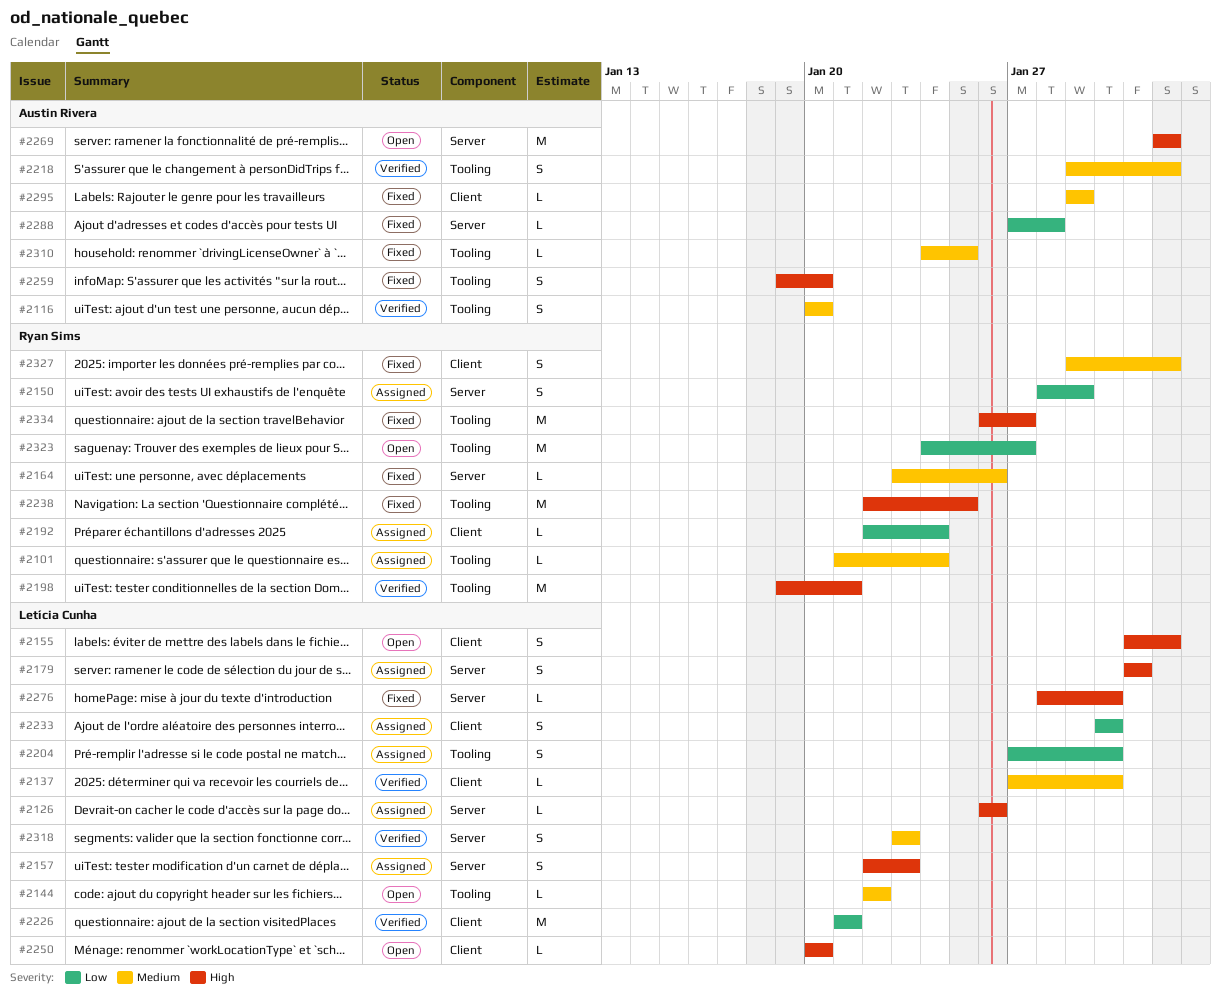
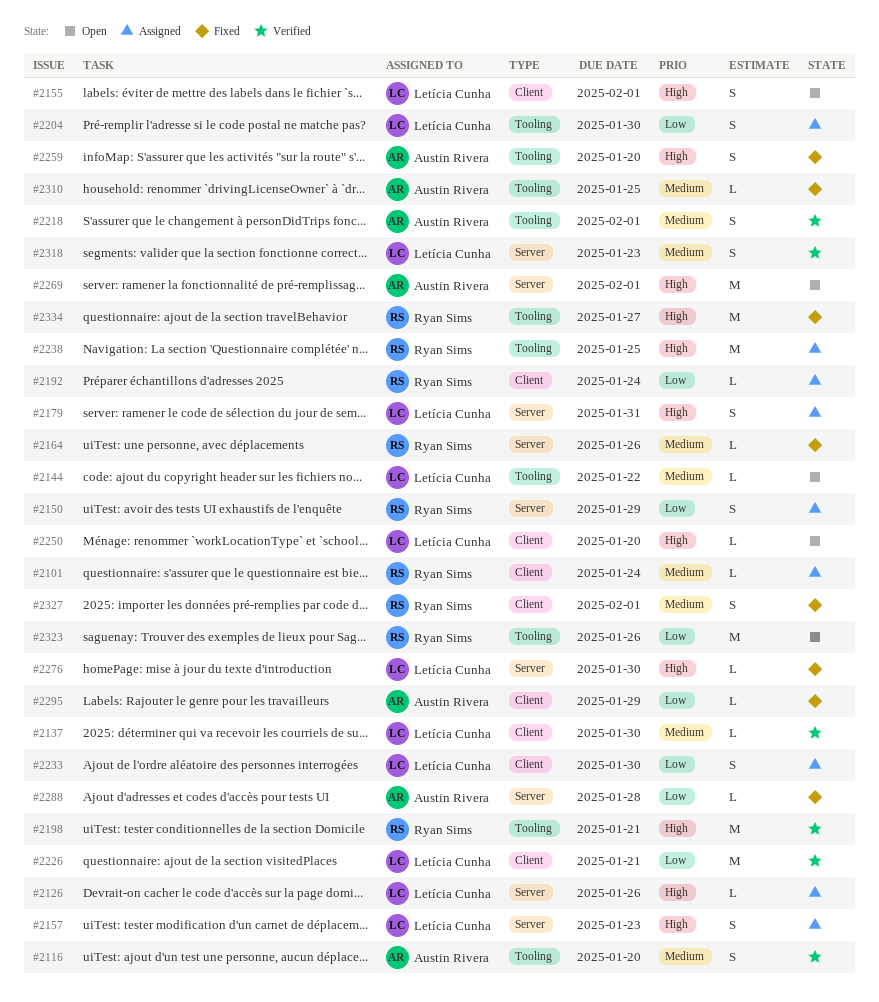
#2101, label: Tooling -> Client
#2238, status: Fixed -> Assigned
#2295, priority: Medium -> Low
#2323, due: Jan 27 -> Jan 26

